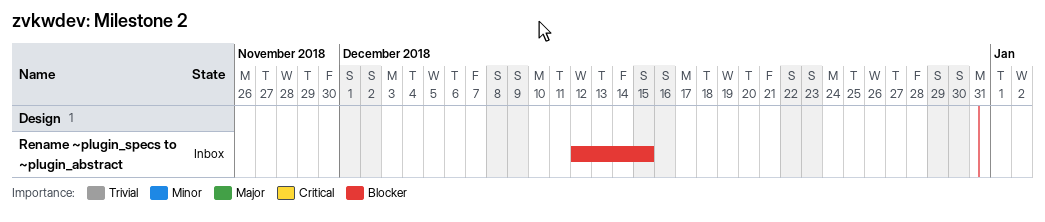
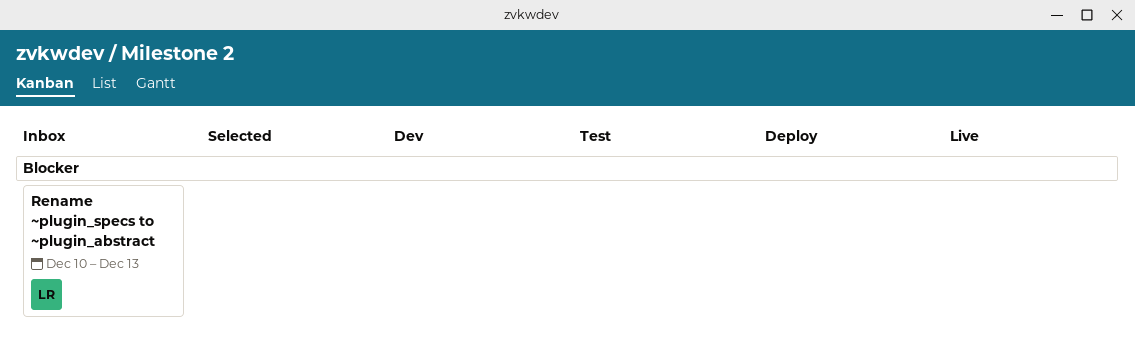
Rename ~plugin_specs to ~plugin_abstract, start: Dec 12 -> Dec 10
Rename ~plugin_specs to ~plugin_abstract, due: Dec 15 -> Dec 13

